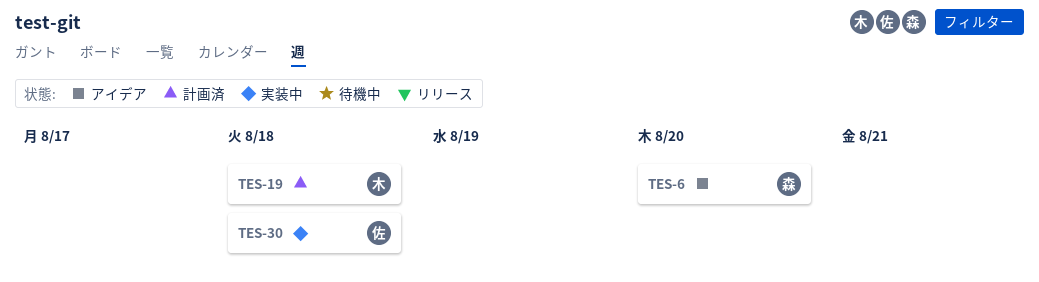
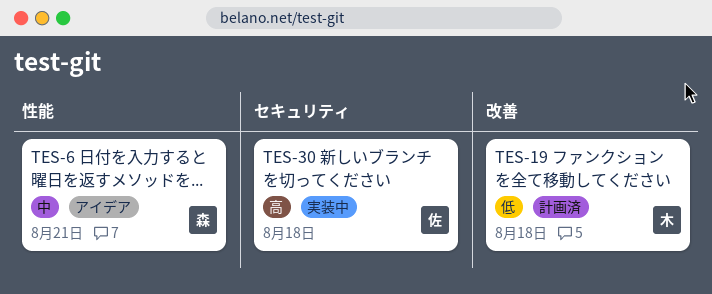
TES-6, due: Aug 20 -> Aug 21

